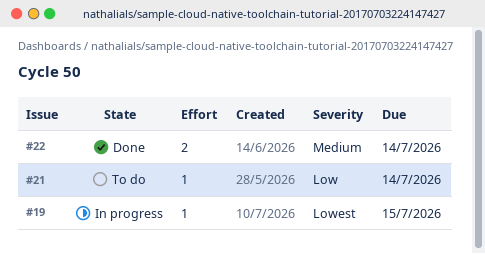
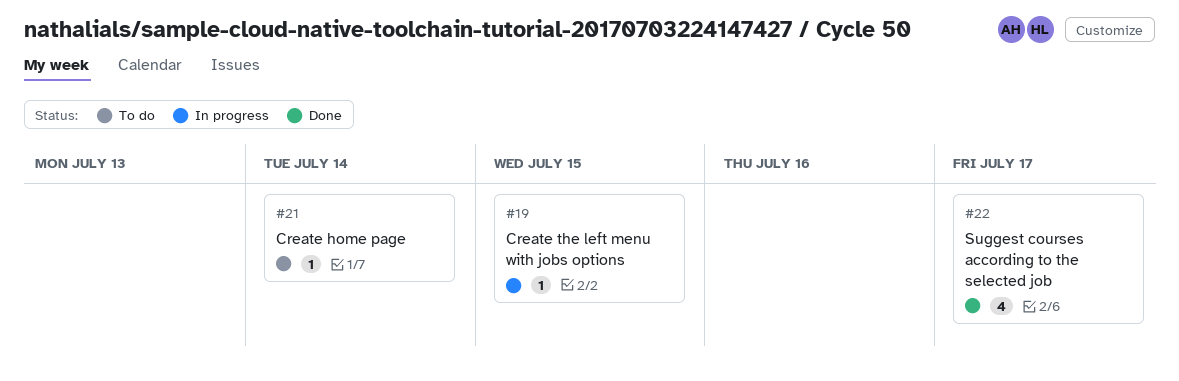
#22, estimate: 2 -> 4
#22, due: Jul 14 -> Jul 17

